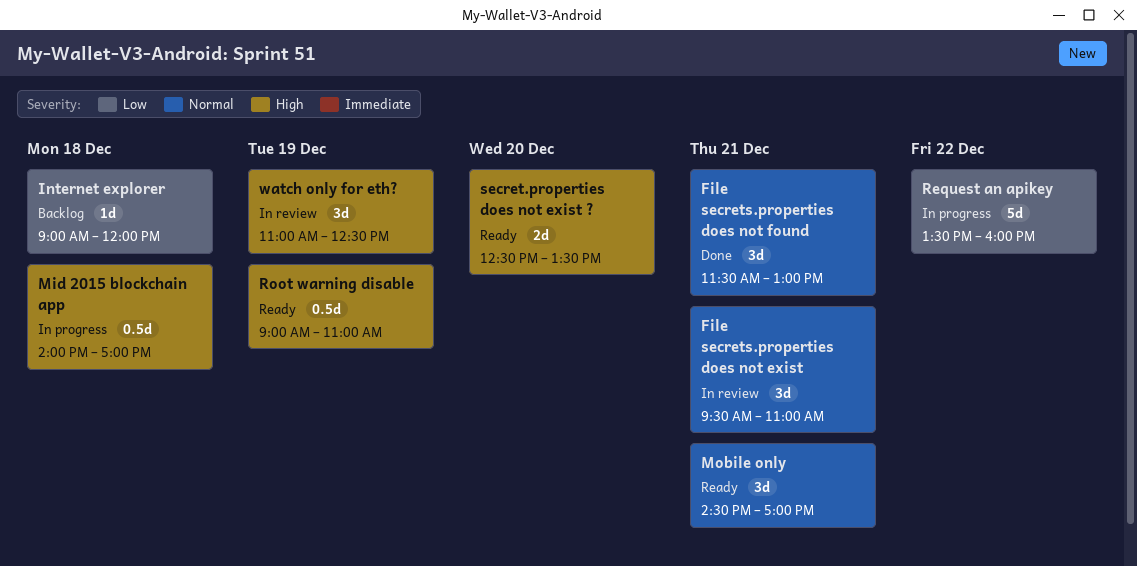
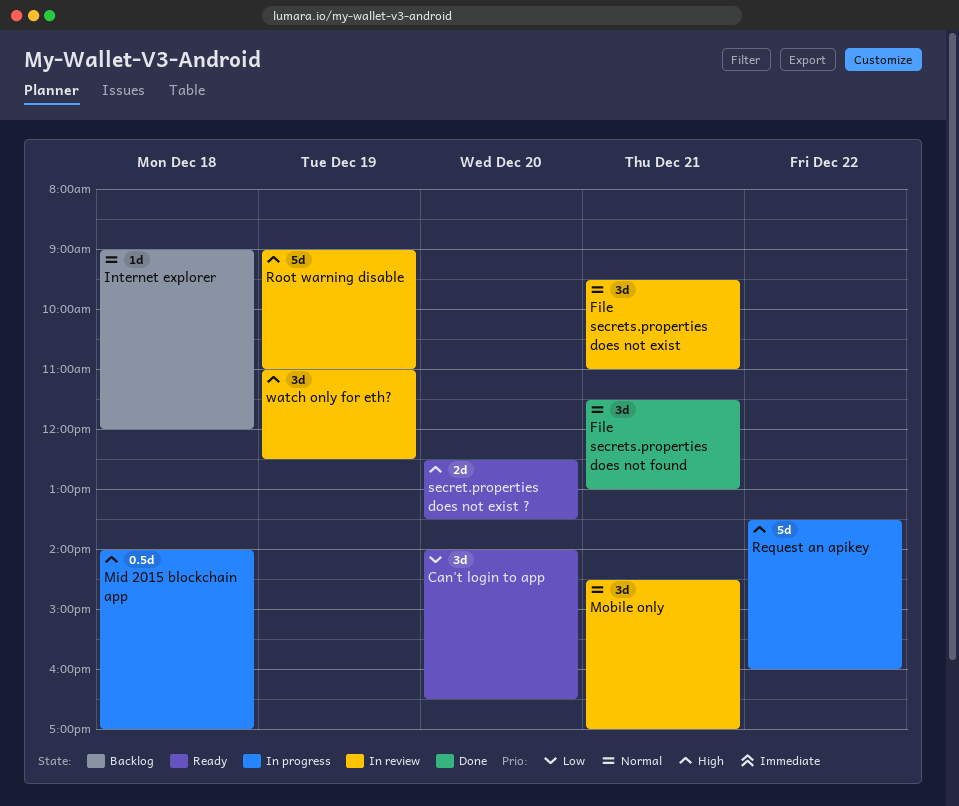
Can't login to app: none -> present
Internet explorer, priority: Low -> Normal
Mobile only, status: Ready -> In review
Request an apikey, priority: Low -> High
Root warning disable, status: Ready -> In review
Root warning disable, estimate: 0.5d -> 5d

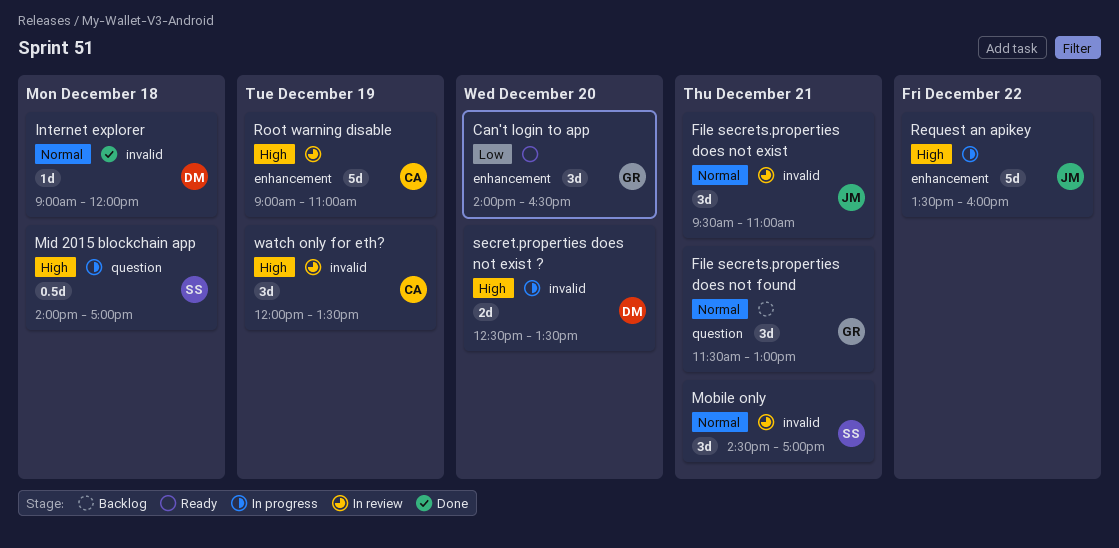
File secrets.properties does not found, status: Done -> Backlog
Internet explorer, status: Backlog -> Done
secret.properties does not exist ?, status: Ready -> In progress
watch only for eth?, begins: 11:00 -> 12:00
watch only for eth?, ends: 12:30 -> 13:30

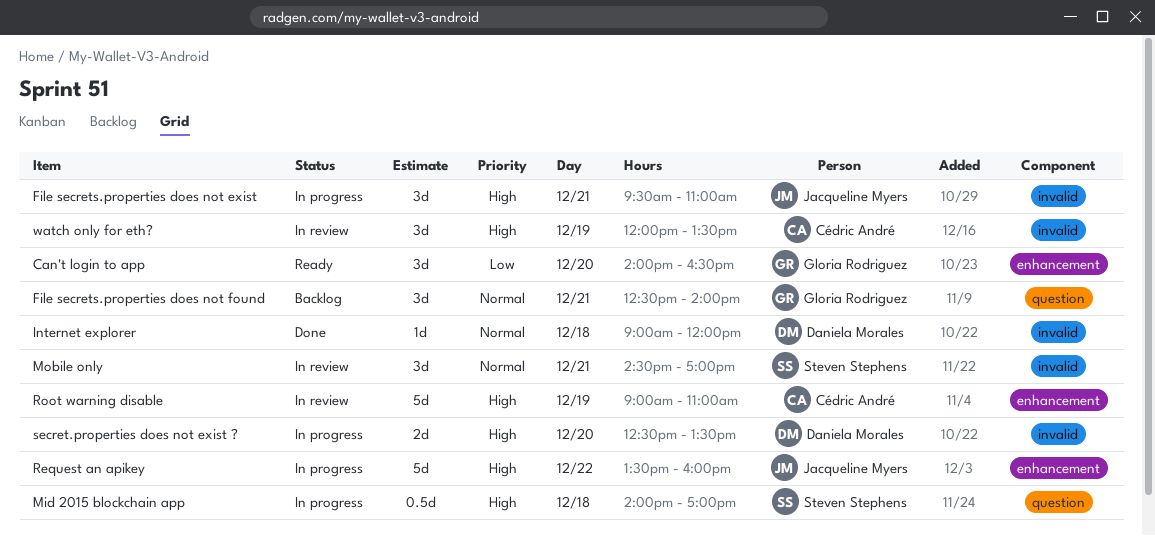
File secrets.properties does not exist, status: In review -> In progress
File secrets.properties does not exist, priority: Normal -> High
File secrets.properties does not found, begins: 11:30 -> 12:30
File secrets.properties does not found, ends: 13:00 -> 14:00

